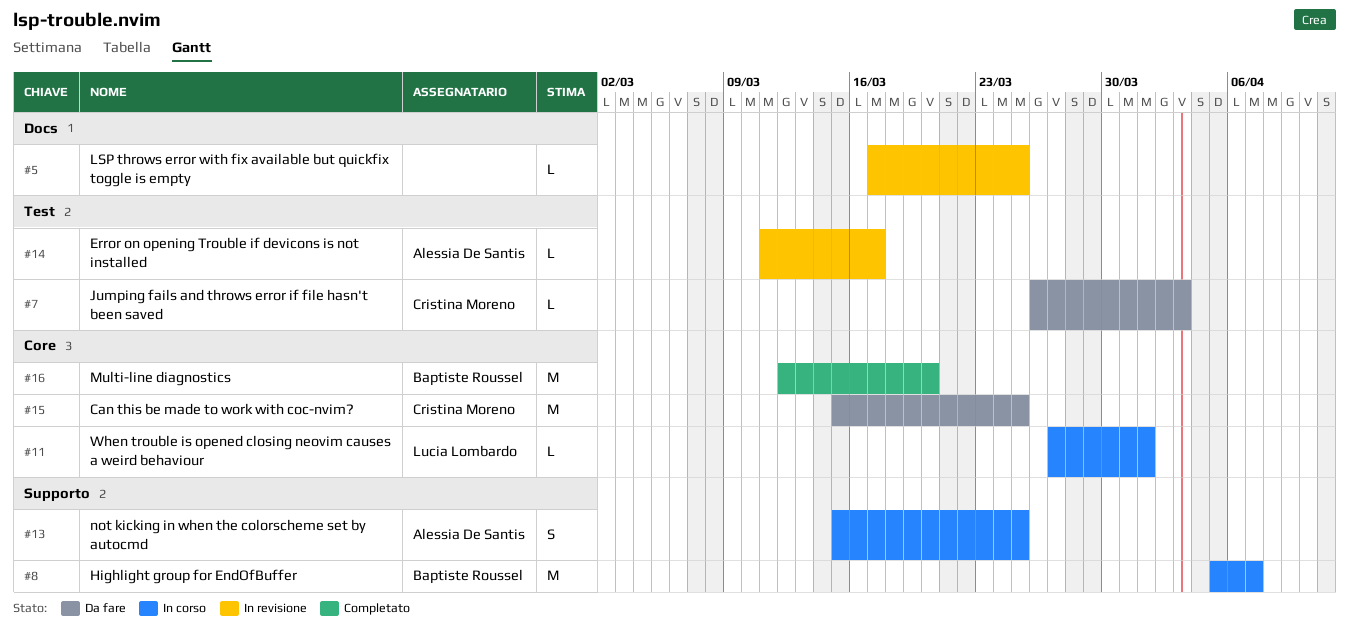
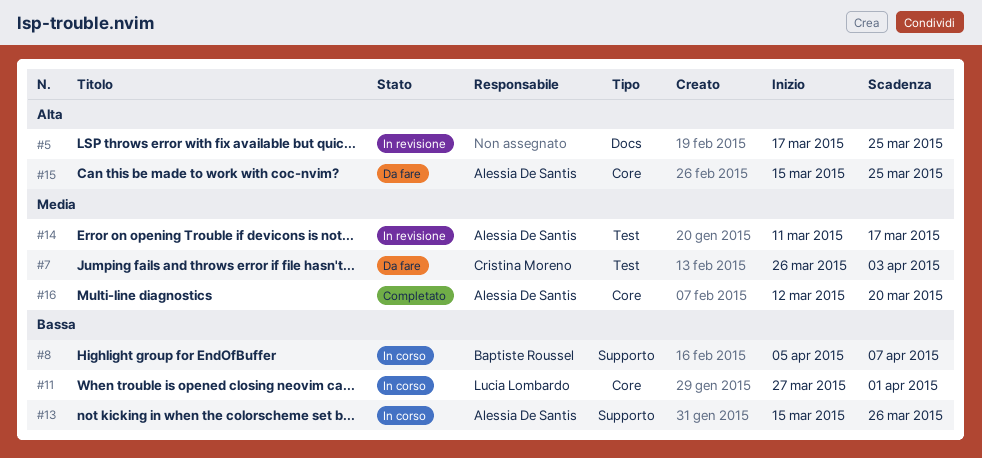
#13, due: Mar 25 -> Mar 26
#15, owner: Cristina Moreno -> Alessia De Santis
#16, owner: Baptiste Roussel -> Alessia De Santis

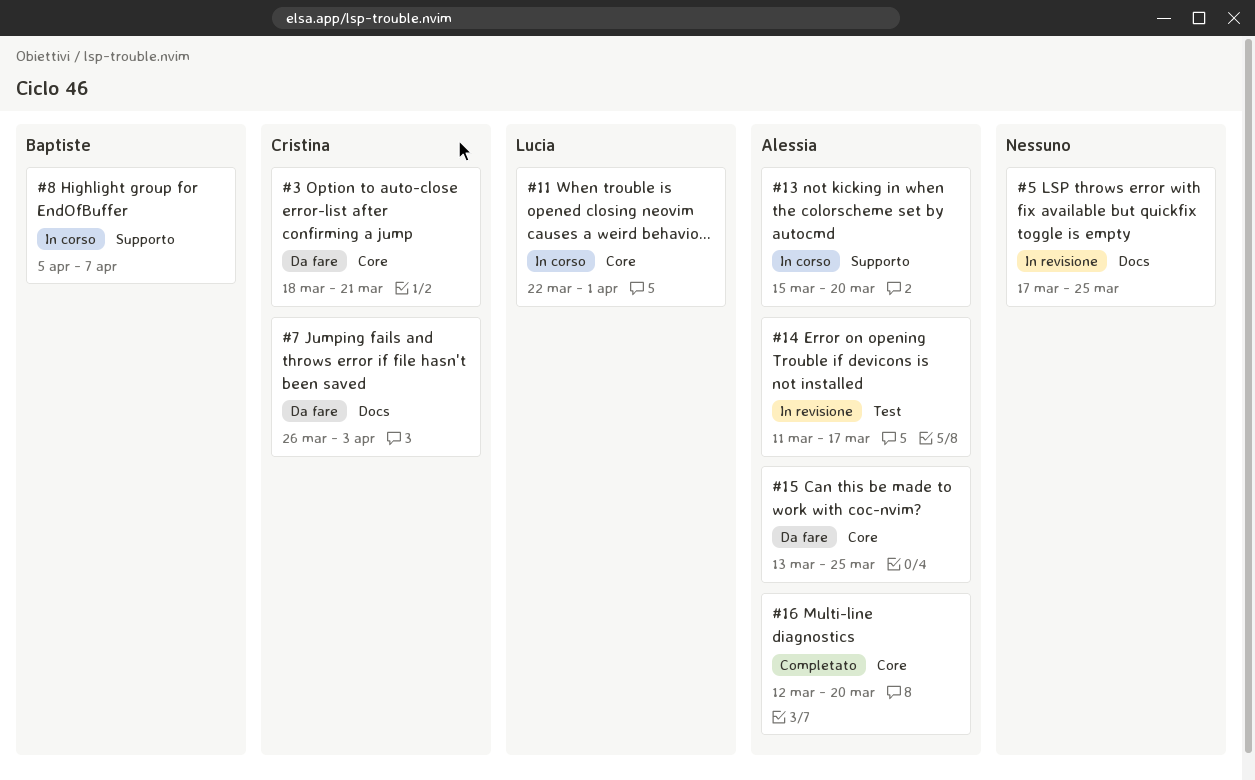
#3: none -> present
#7, label: Test -> Docs
#11, start: Mar 27 -> Mar 22
#13, due: Mar 26 -> Mar 20
#15, start: Mar 15 -> Mar 13

